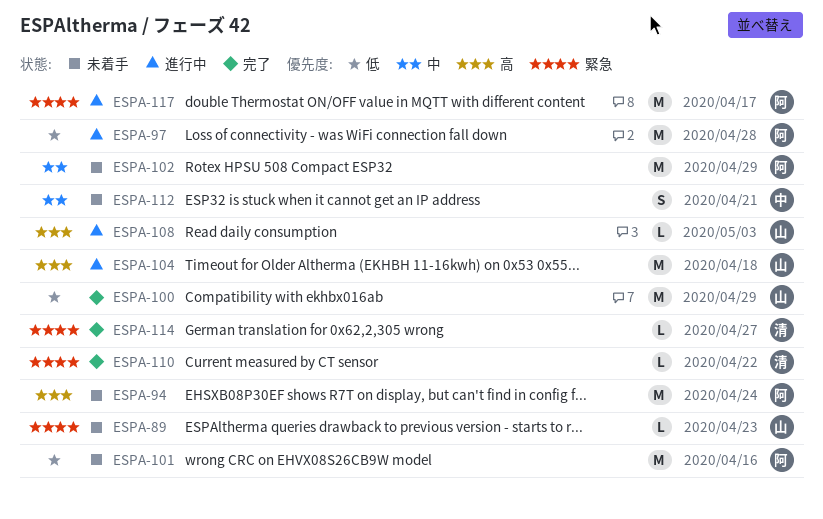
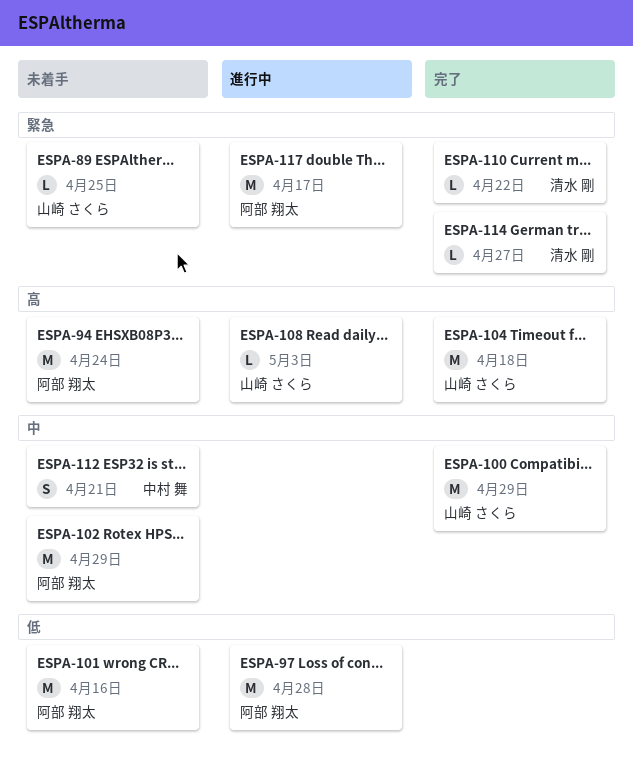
ESPA-89, due: Apr 23 -> Apr 25
ESPA-100, priority: 低 -> 中
ESPA-104, status: 進行中 -> 完了

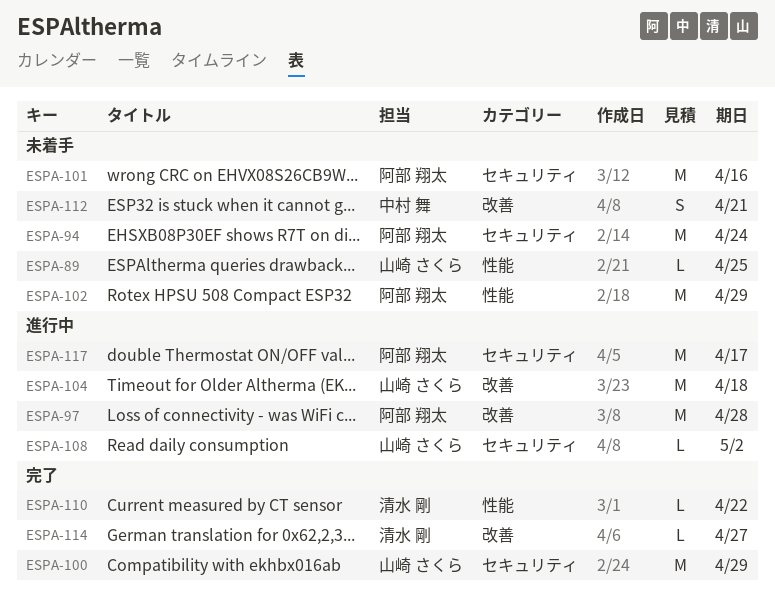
ESPA-104, status: 完了 -> 進行中
ESPA-108, due: May 3 -> May 2

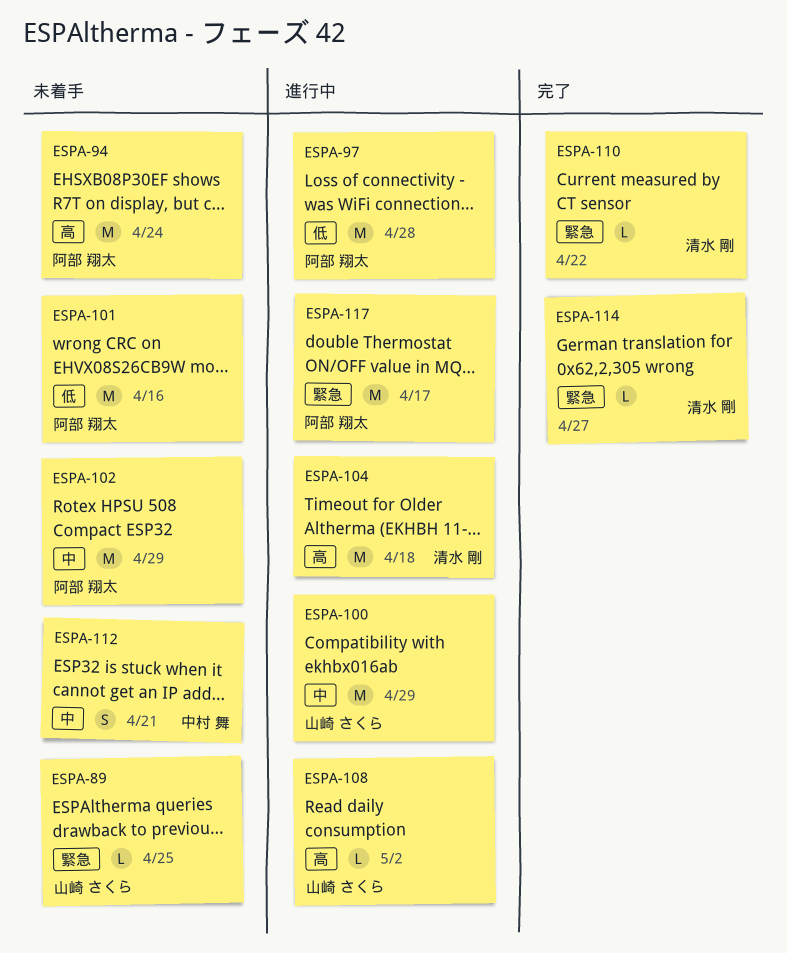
ESPA-100, status: 完了 -> 進行中
ESPA-104, owner: 山崎 さくら -> 清水 剛

